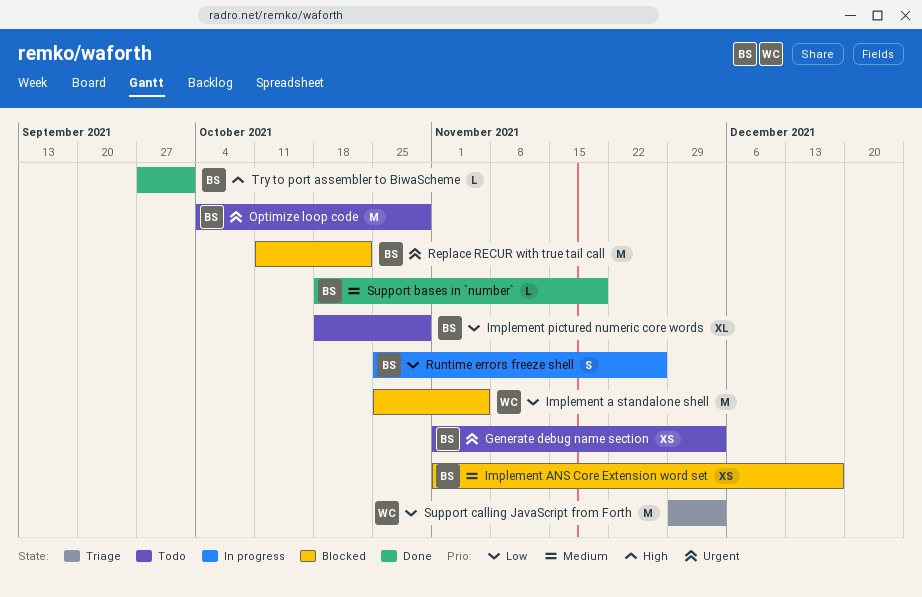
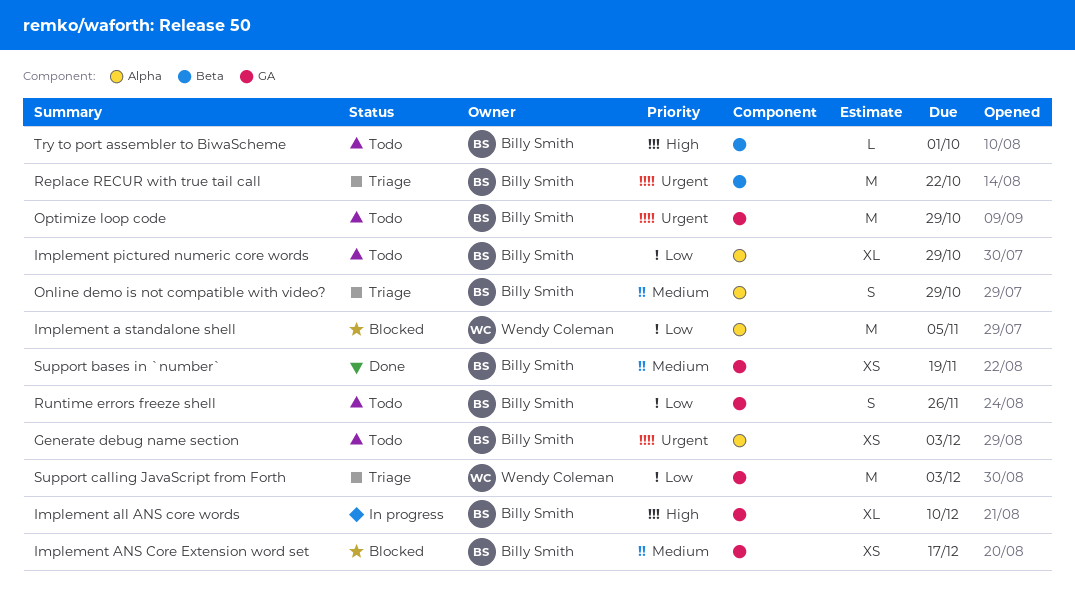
Implement all ANS core words: none -> present
Online demo is not compatible with video?: none -> present
Replace RECUR with true tail call, status: Blocked -> Triage
Runtime errors freeze shell, status: In progress -> Todo
Support bases in `number`, estimate: L -> XS
Try to port assembler to BiwaScheme, status: Done -> Todo

